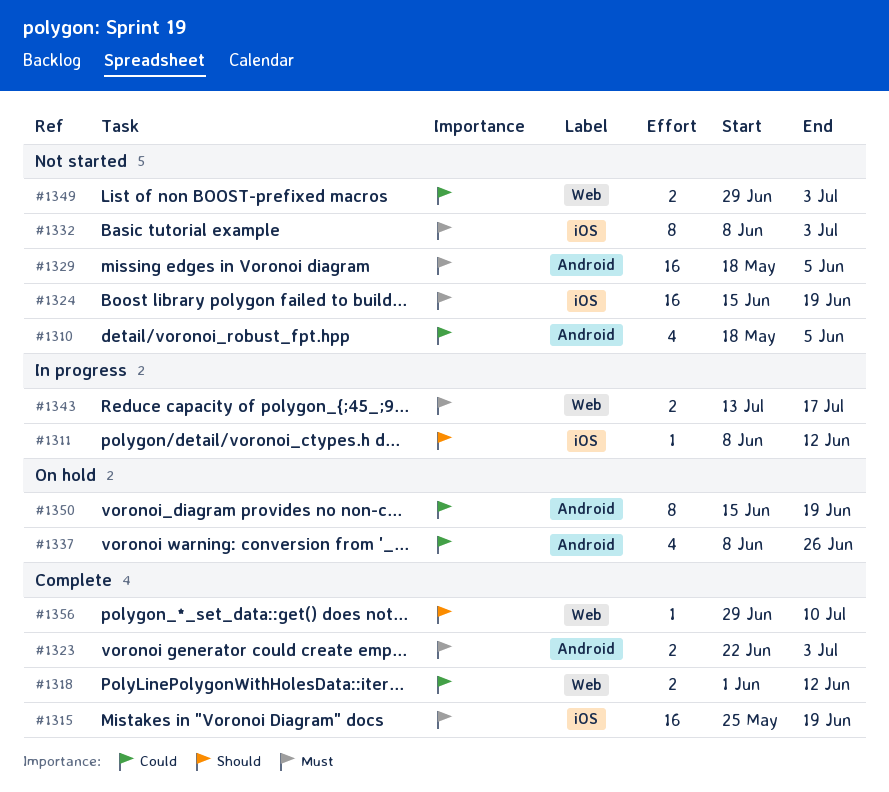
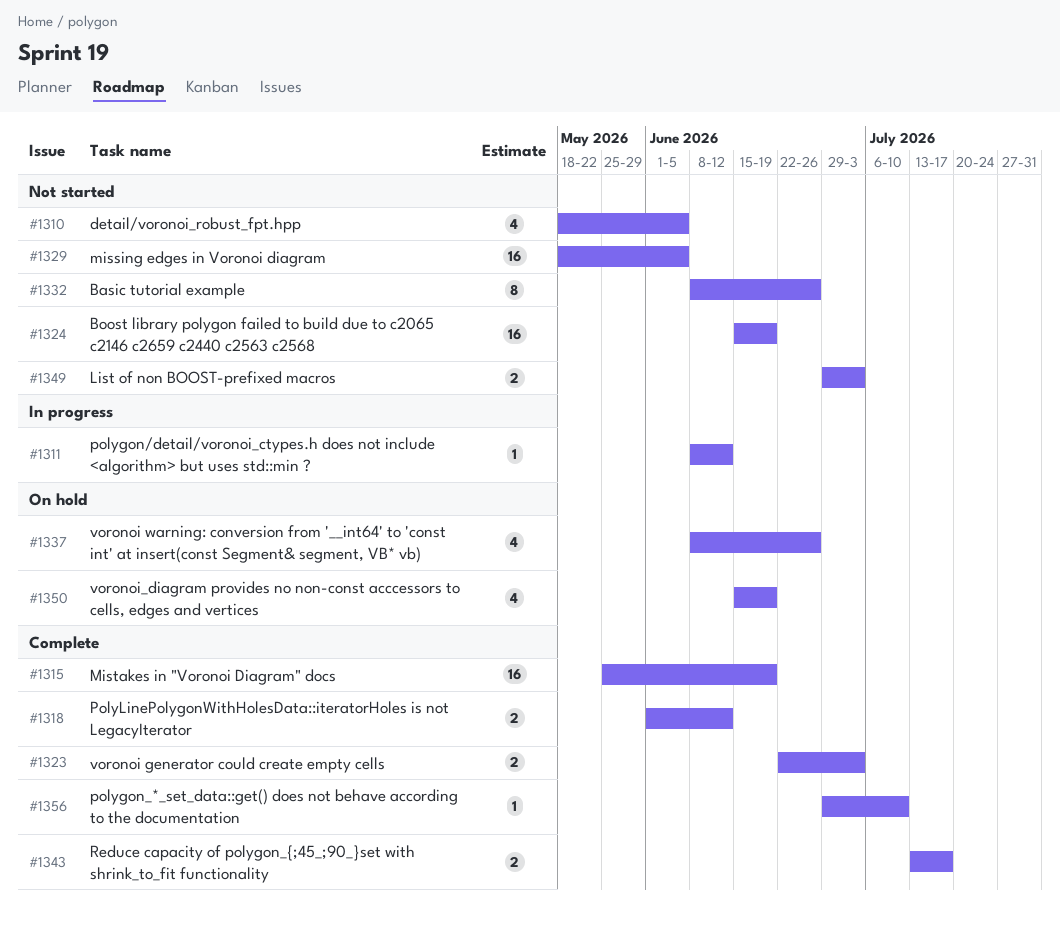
#1332, due: Jul 3 -> Jun 26
#1343, status: In progress -> Complete
#1350, estimate: 8 -> 4

